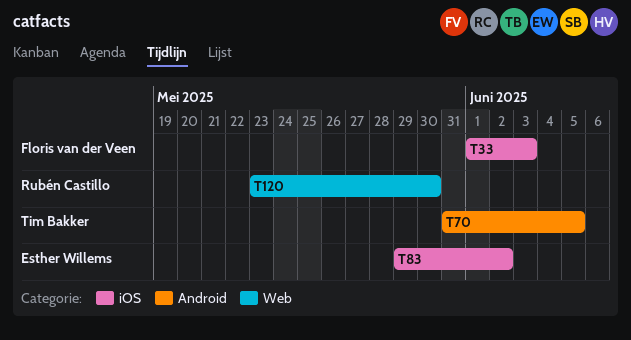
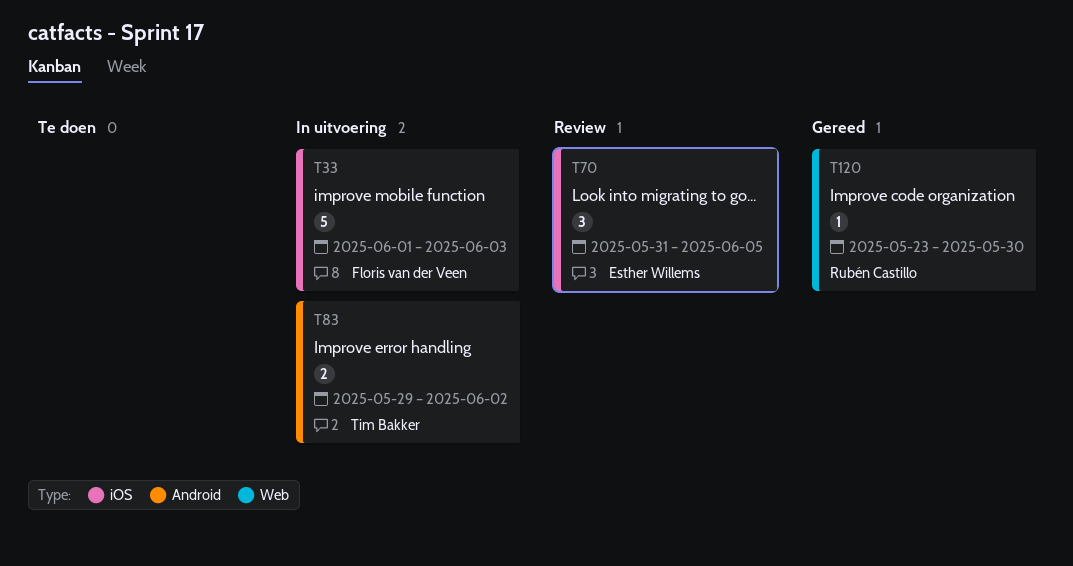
T70, owner: Tim Bakker -> Esther Willems
T70, label: Android -> iOS
T83, owner: Esther Willems -> Tim Bakker
T83, label: iOS -> Android

